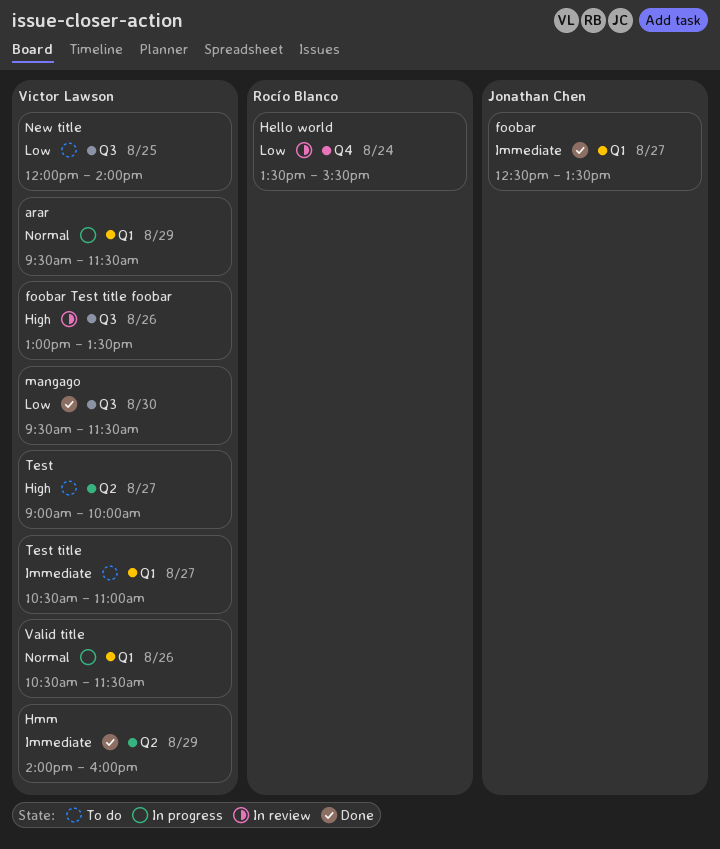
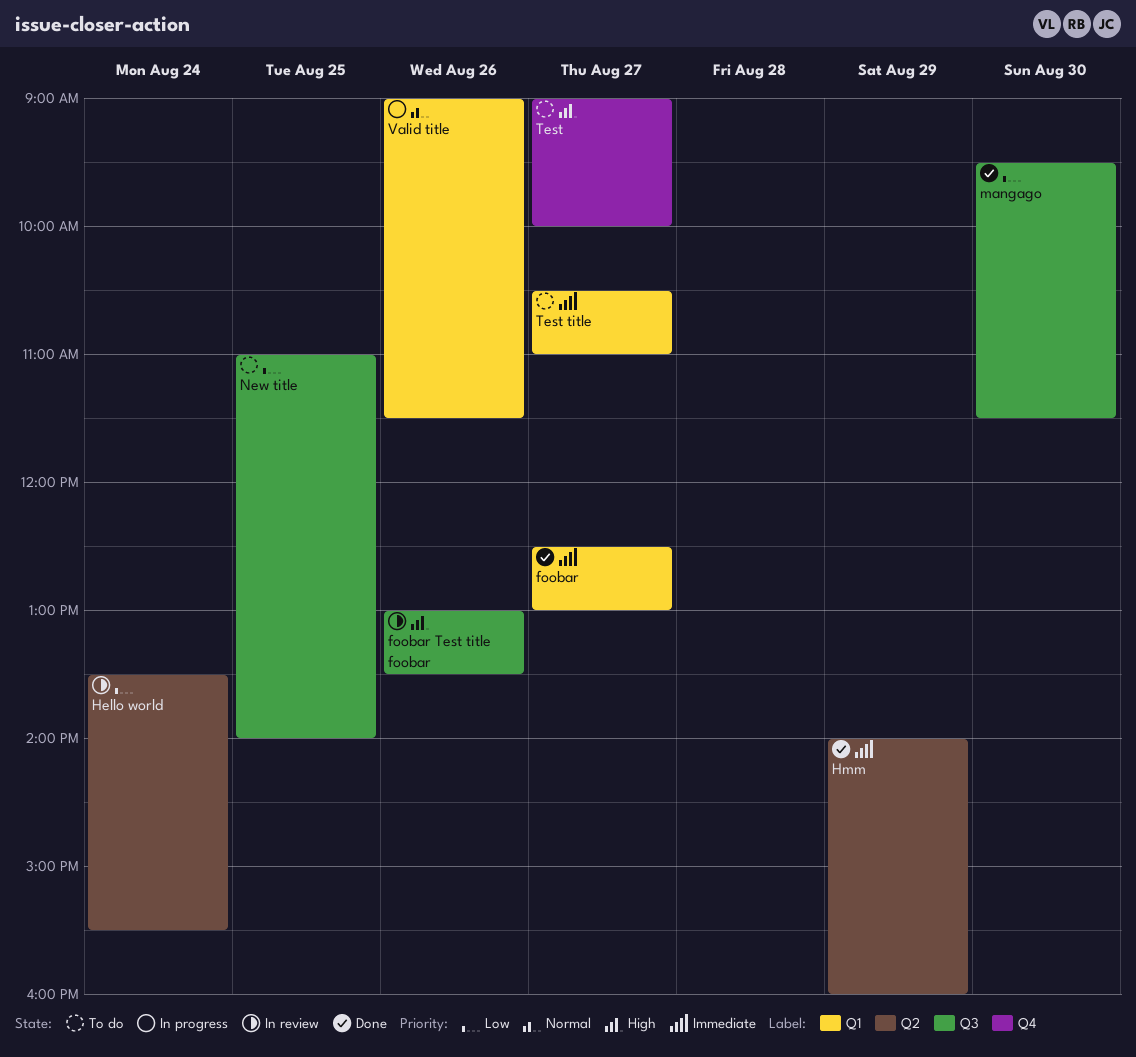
arar: present -> none
foobar, ends: 13:30 -> 13:00
Hello world, label: Q4 -> Q2
New title, begins: 12:00 -> 11:00
Test, label: Q2 -> Q4
Valid title, begins: 10:30 -> 09:00

